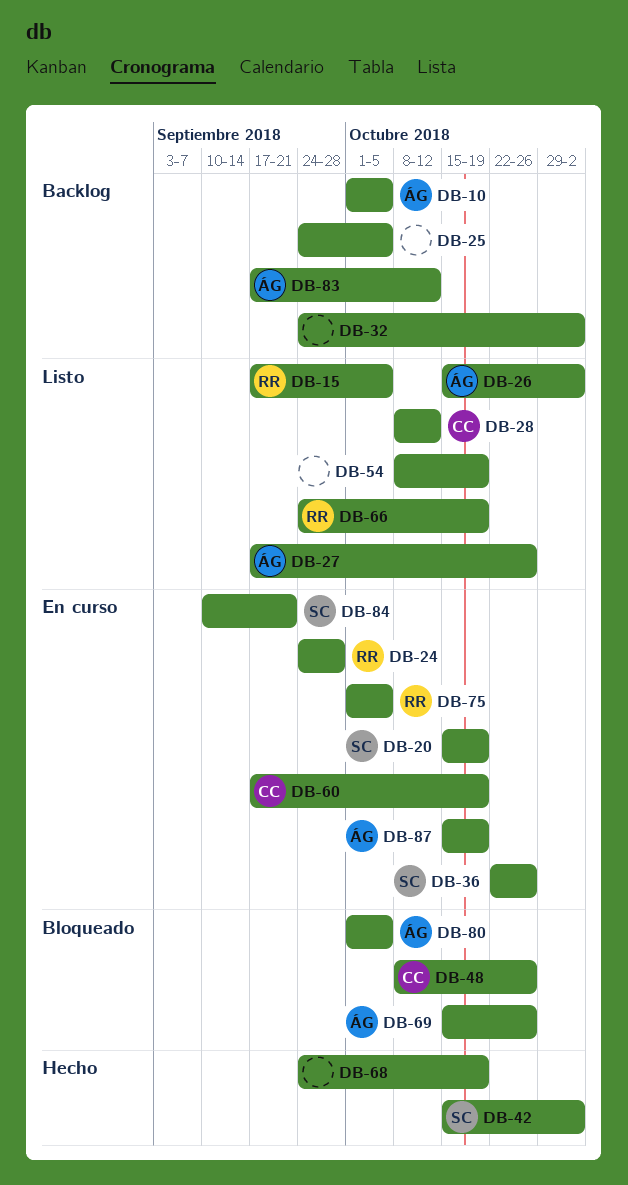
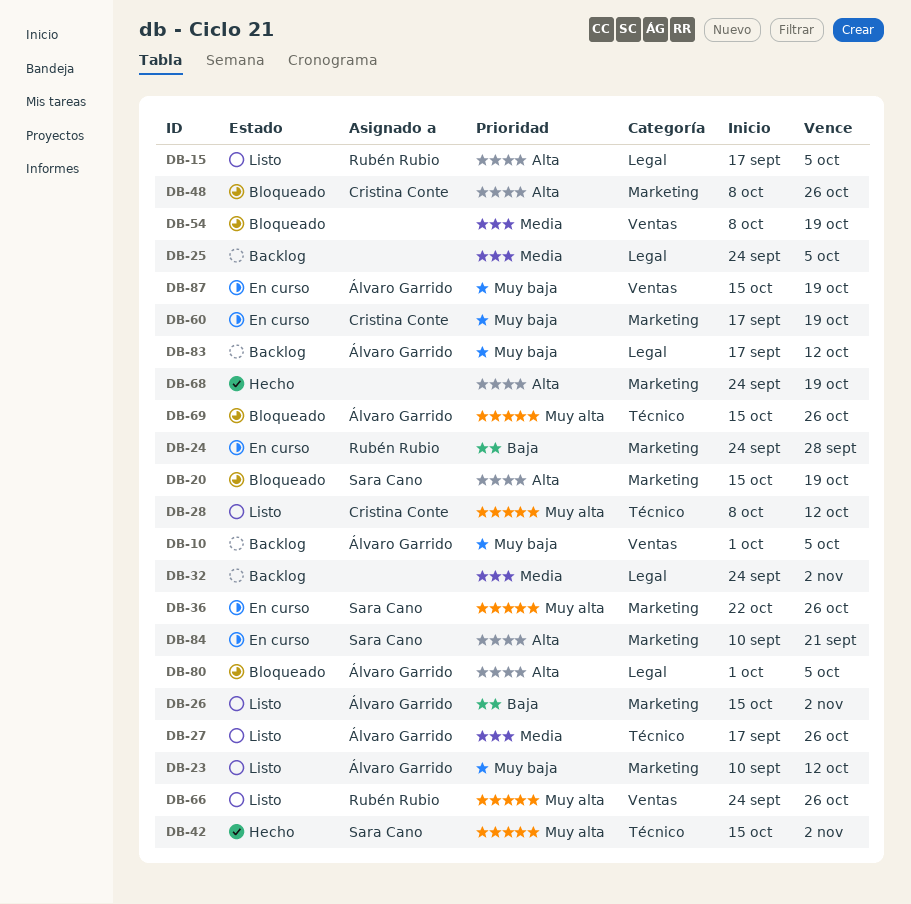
DB-20, status: En curso -> Bloqueado
DB-23: none -> present
DB-54, status: Listo -> Bloqueado
DB-66, due: Oct 19 -> Oct 26
DB-75: present -> none

